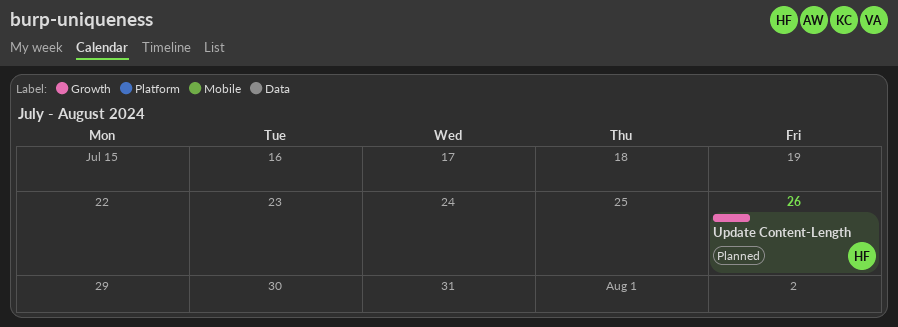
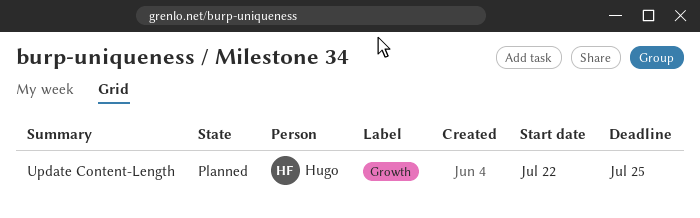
Update Content-Length, due: Jul 26 -> Jul 25

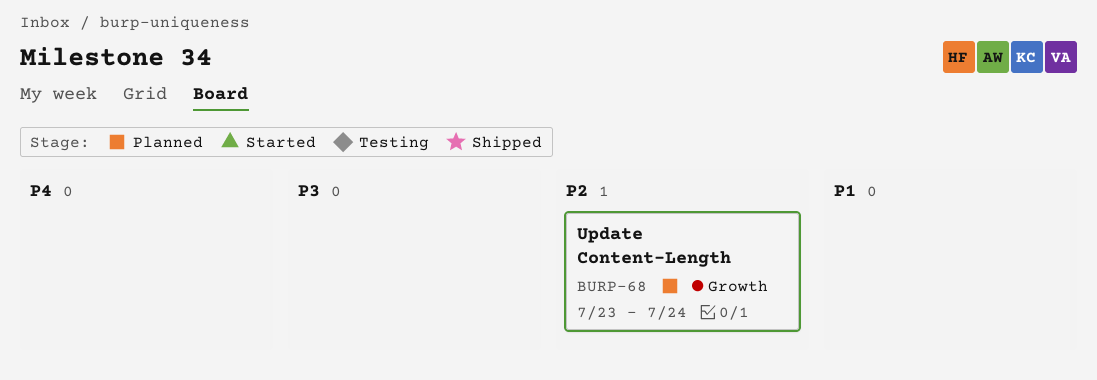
Update Content-Length, start: Jul 22 -> Jul 23
Update Content-Length, due: Jul 25 -> Jul 24

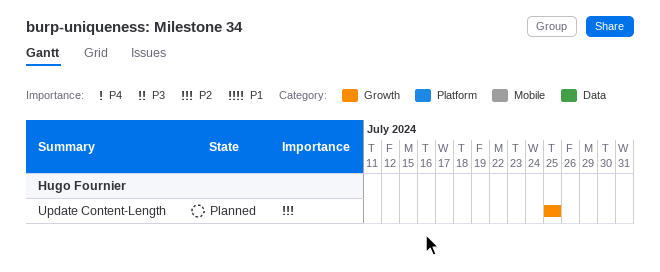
Update Content-Length, start: Jul 23 -> Jul 25
Update Content-Length, due: Jul 24 -> Jul 25

